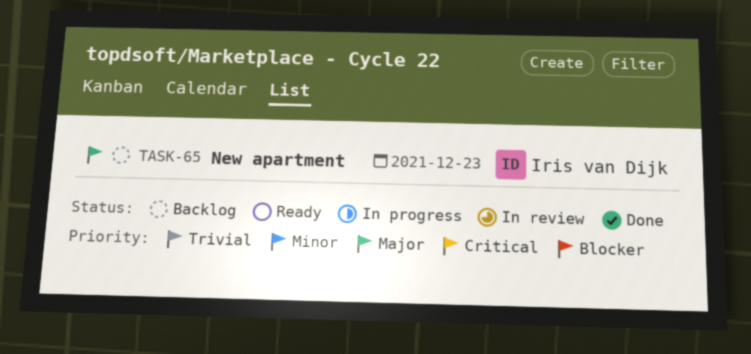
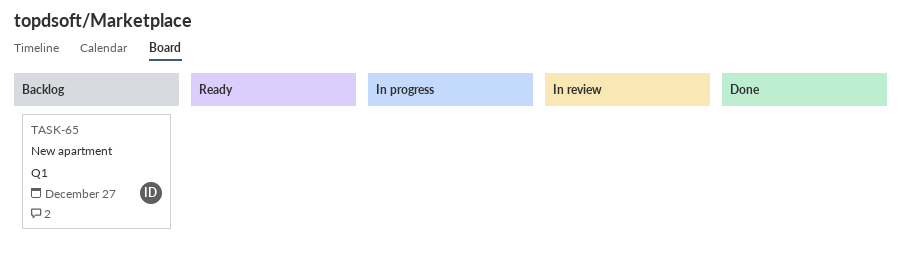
TASK-65, due: Dec 23 -> Dec 27

